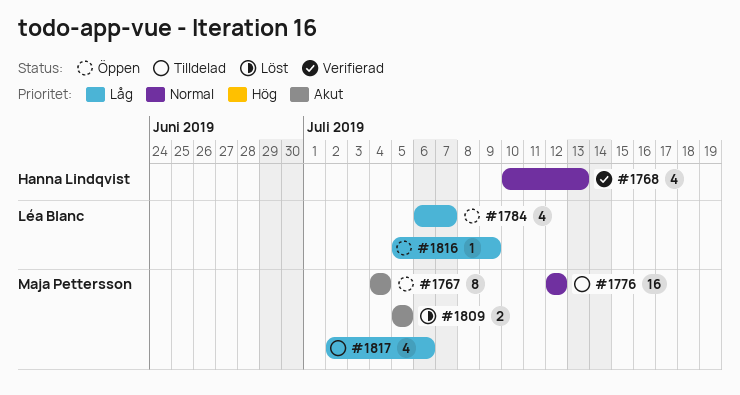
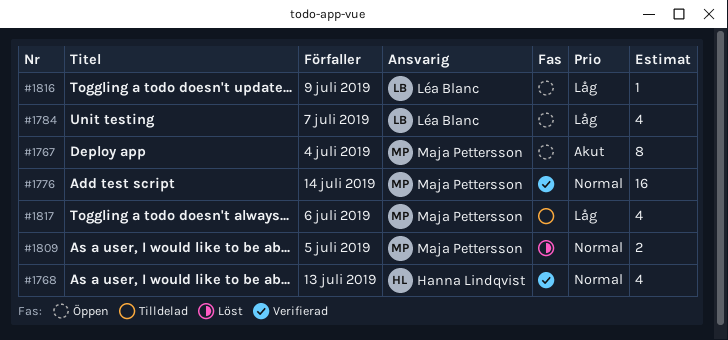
#1776, status: Tilldelad -> Verifierad
#1776, due: Jul 12 -> Jul 14
#1809, priority: Akut -> Normal

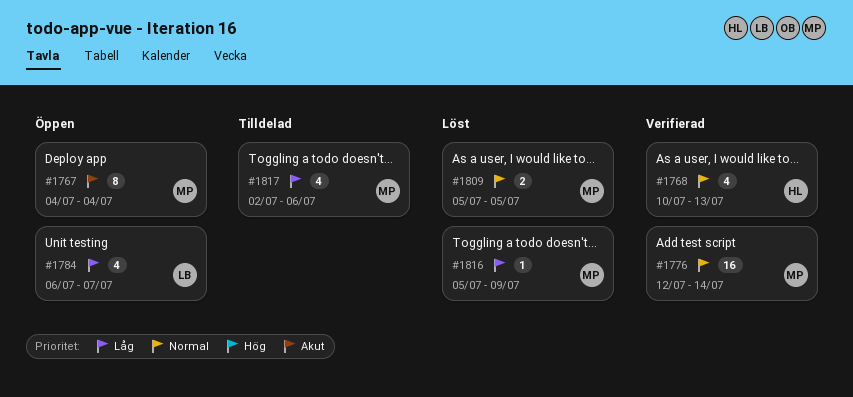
#1816, status: Öppen -> Löst
#1816, owner: Léa Blanc -> Maja Pettersson

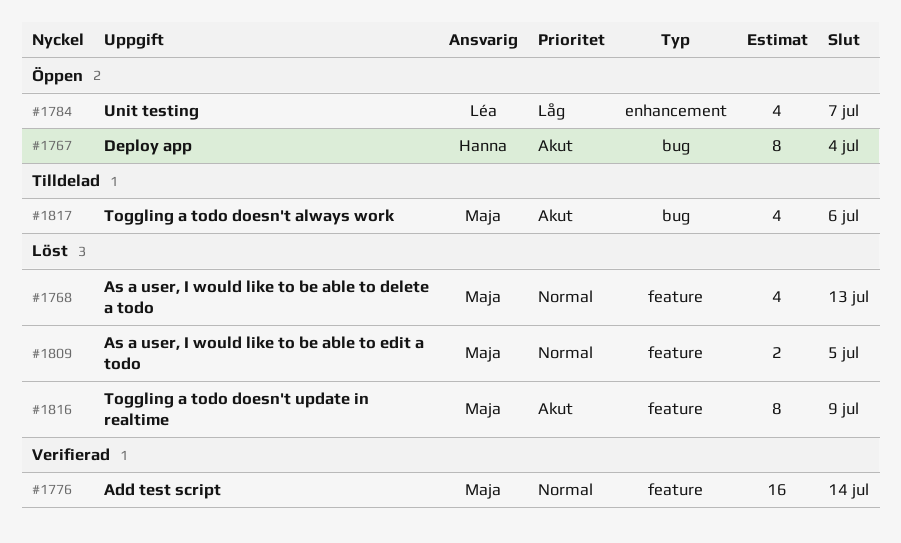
#1767, owner: Maja -> Hanna
#1768, status: Verifierad -> Löst
#1768, owner: Hanna -> Maja
#1816, priority: Låg -> Akut
#1816, estimate: 1 -> 8
#1817, priority: Låg -> Akut

